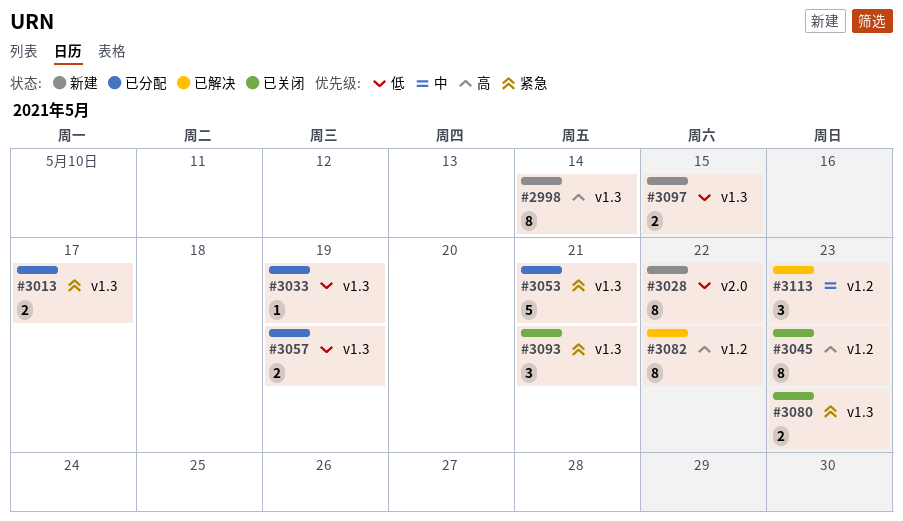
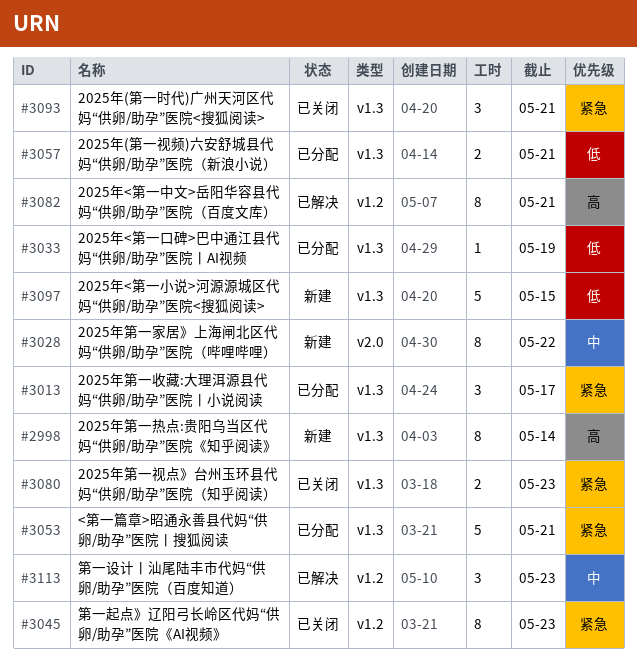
#3013, estimate: 2 -> 3
#3028, priority: 低 -> 中
#3045, priority: 高 -> 紧急
#3057, due: May 19 -> May 21
#3082, due: May 22 -> May 21
#3097, estimate: 2 -> 5

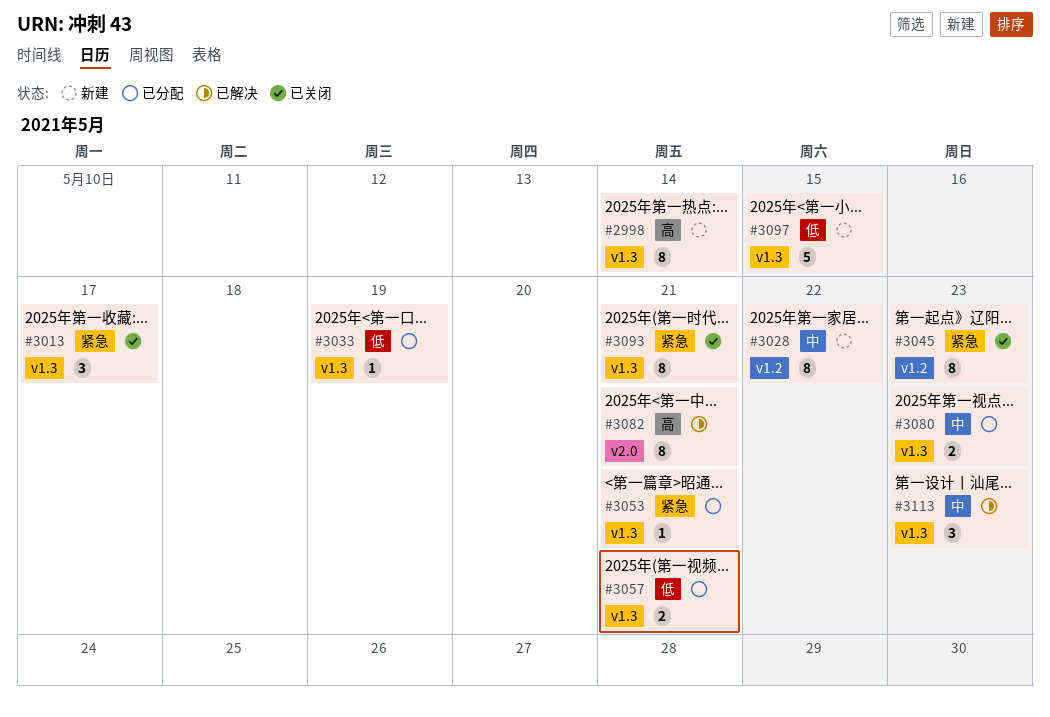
#3013, status: 已分配 -> 已关闭
#3028, label: v2.0 -> v1.2
#3053, estimate: 5 -> 1
#3080, status: 已关闭 -> 已分配
#3080, priority: 紧急 -> 中
#3082, label: v1.2 -> v2.0
#3093, estimate: 3 -> 8
#3113, label: v1.2 -> v1.3

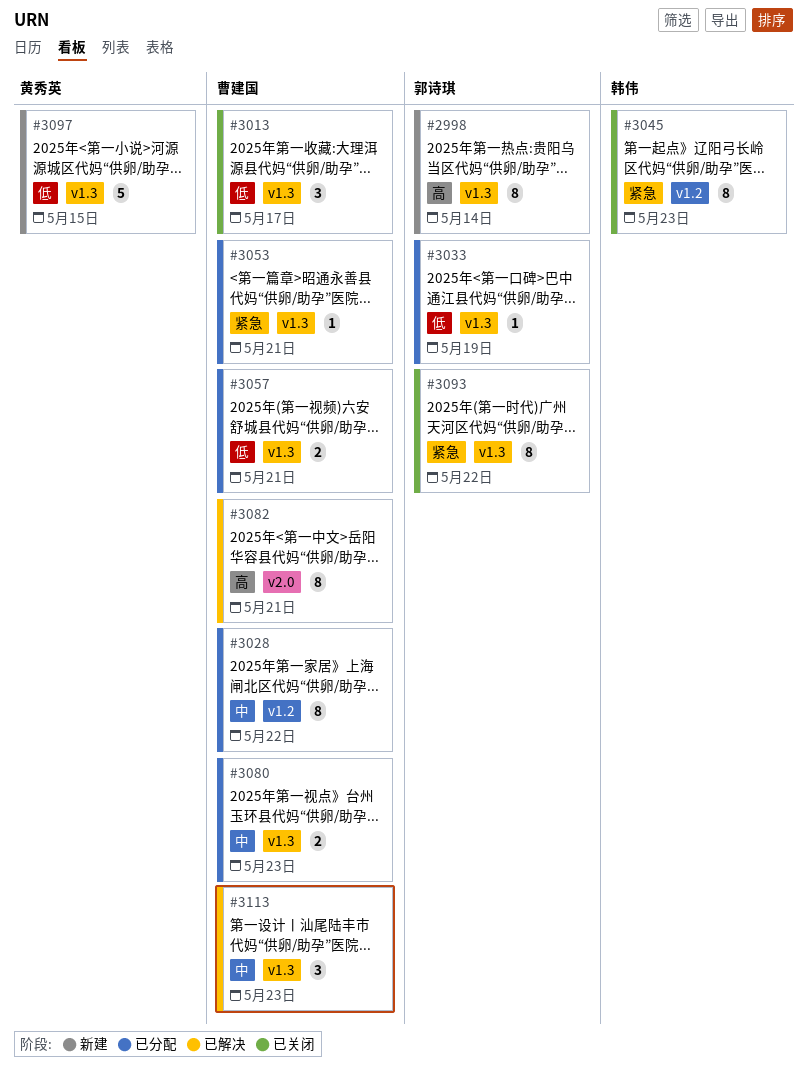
#3013, priority: 紧急 -> 低
#3028, status: 新建 -> 已分配
#3093, due: May 21 -> May 22

